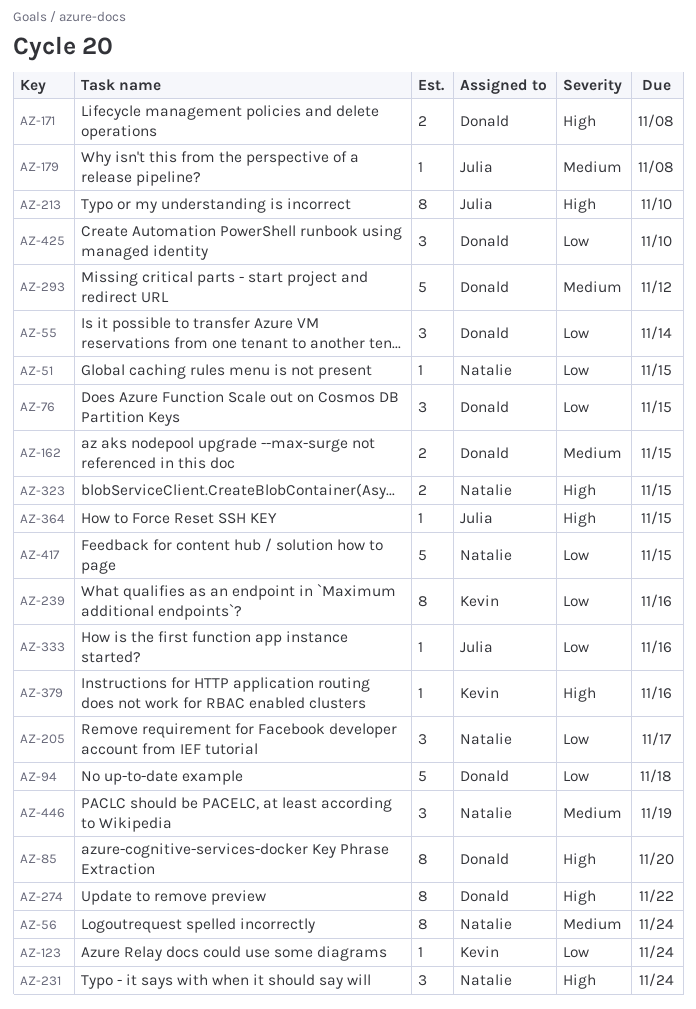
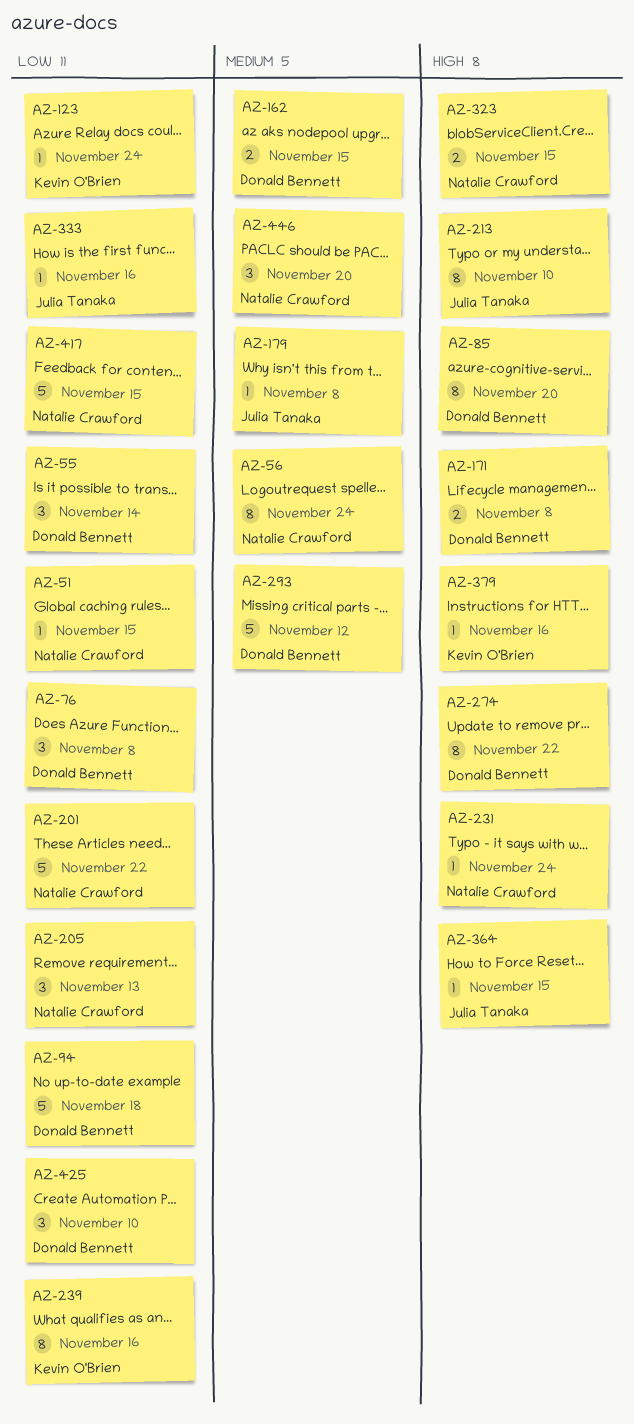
AZ-76, due: Nov 15 -> Nov 8
AZ-201: none -> present
AZ-205, due: Nov 17 -> Nov 13
AZ-231, estimate: 3 -> 1
AZ-446, due: Nov 19 -> Nov 20

